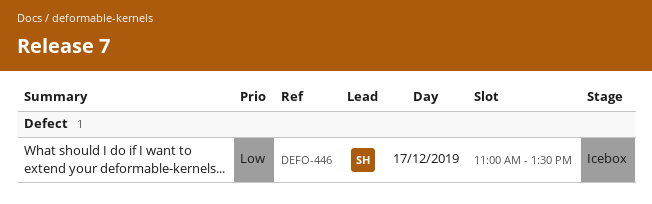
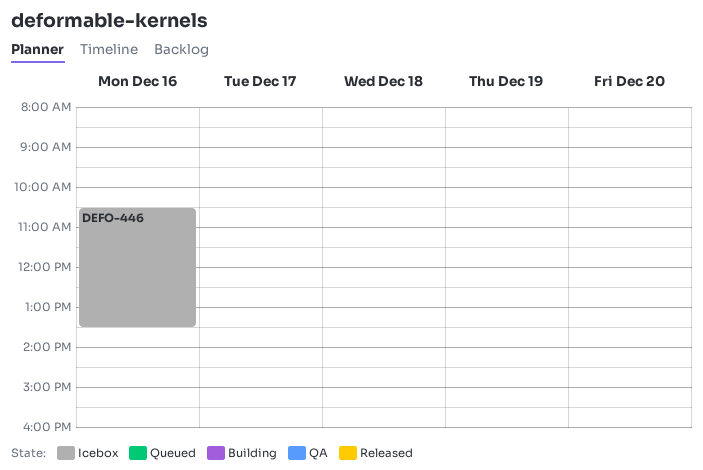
DEFO-446, day: Dec 17 -> Dec 16
DEFO-446, begins: 11:00 -> 10:30

